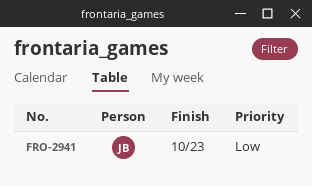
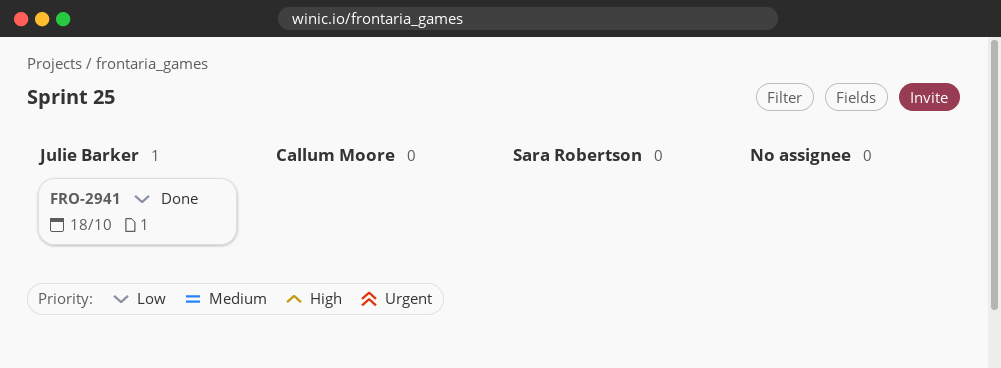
FRO-2941, due: Oct 23 -> Oct 18

